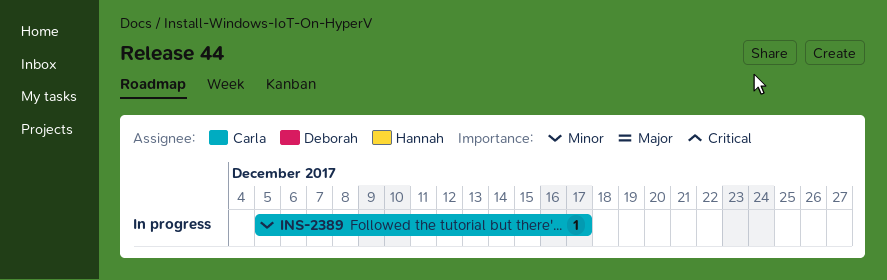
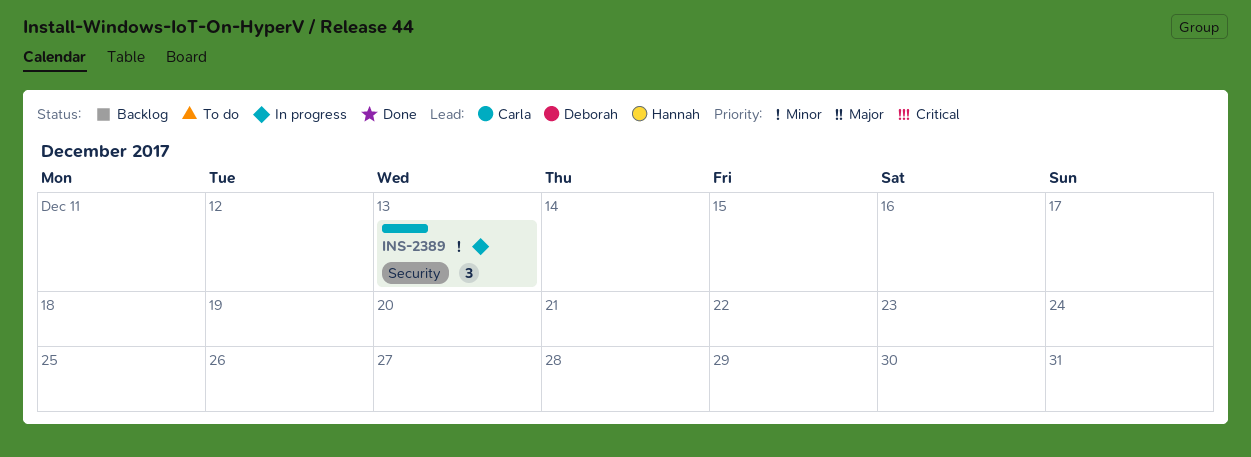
INS-2389, estimate: 1 -> 3
INS-2389, due: Dec 17 -> Dec 13

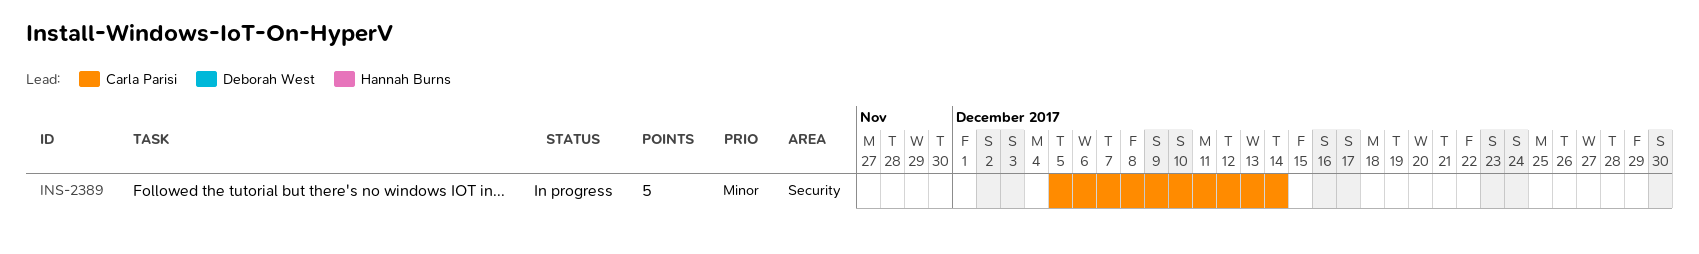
INS-2389, estimate: 3 -> 5
INS-2389, due: Dec 13 -> Dec 14

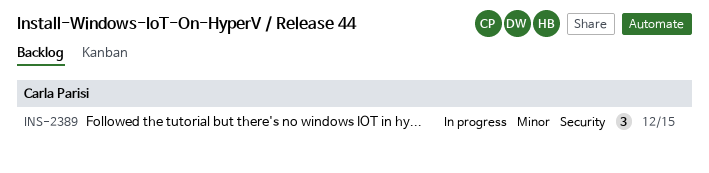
INS-2389, estimate: 5 -> 3
INS-2389, due: Dec 14 -> Dec 15

